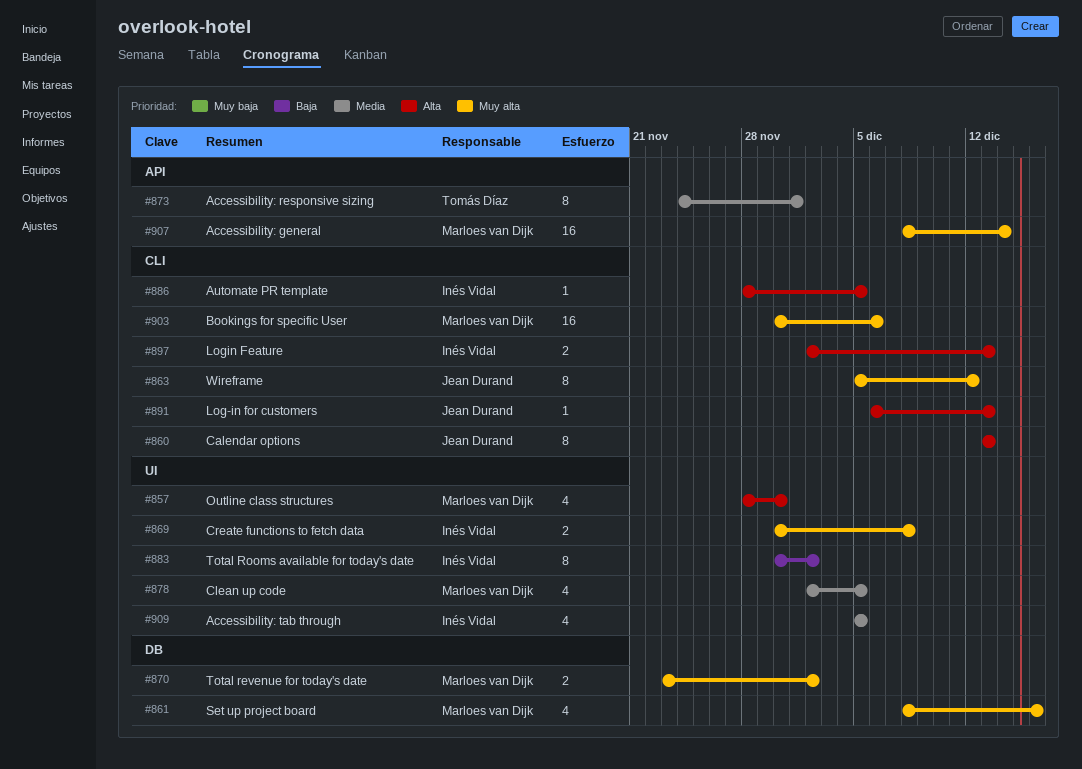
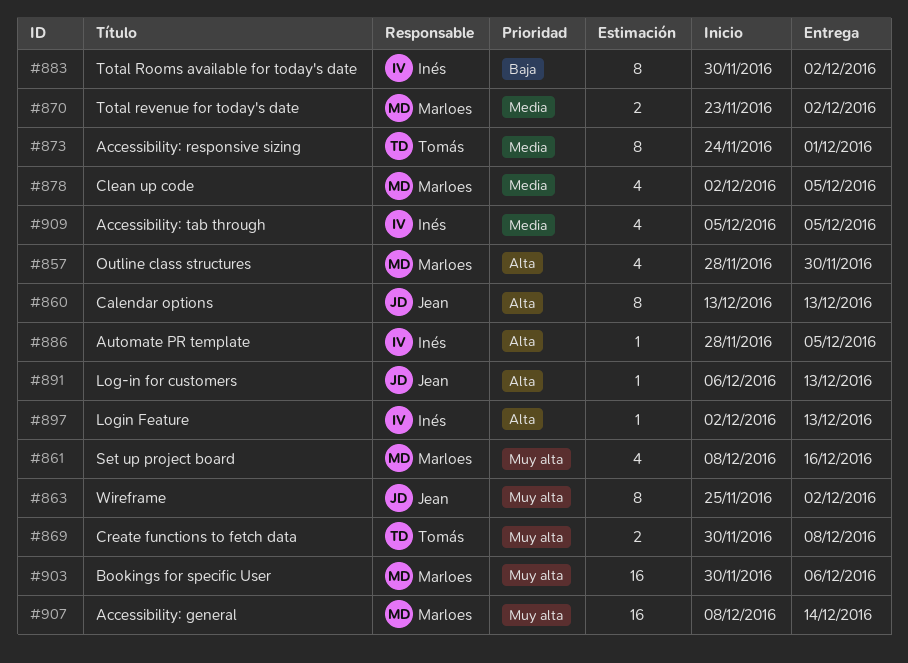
#863, start: Dec 5 -> Nov 25
#863, due: Dec 12 -> Dec 2
#869, owner: Inés Vidal -> Tomás Díaz
#870, priority: Muy alta -> Media
#897, estimate: 2 -> 1

